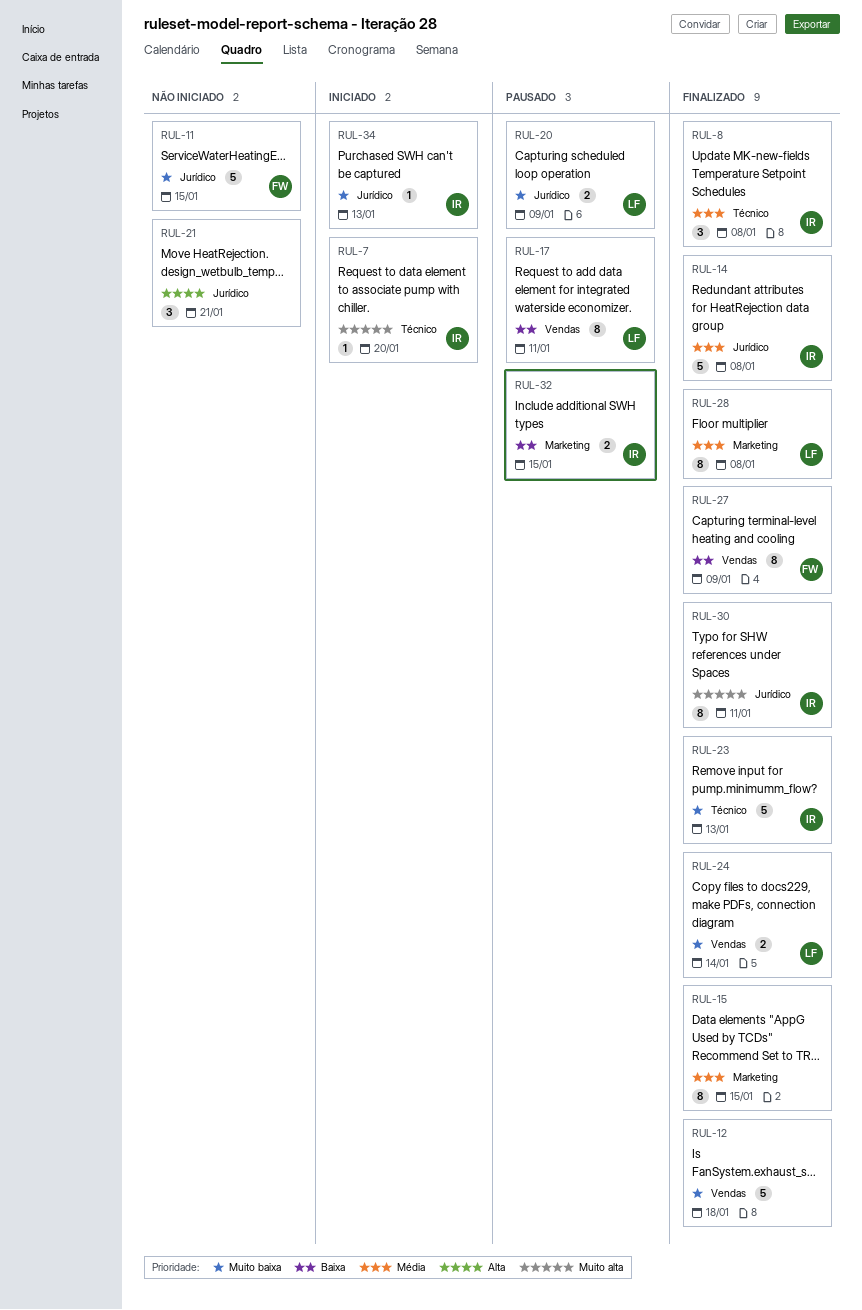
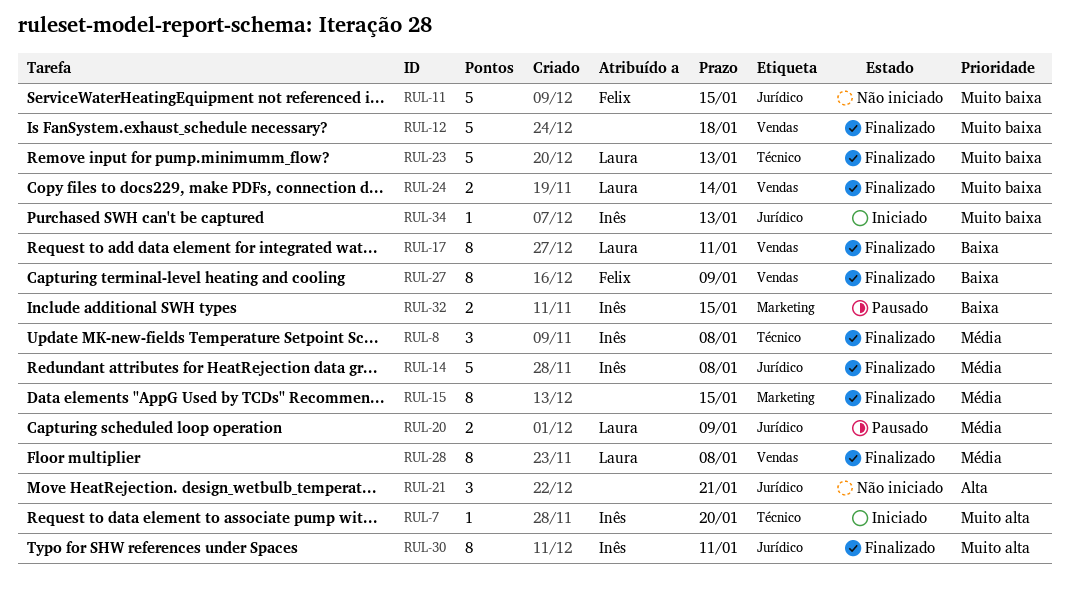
RUL-17, status: Pausado -> Finalizado
RUL-20, priority: Muito baixa -> Média
RUL-23, owner: Inês -> Laura
RUL-28, label: Marketing -> Vendas

